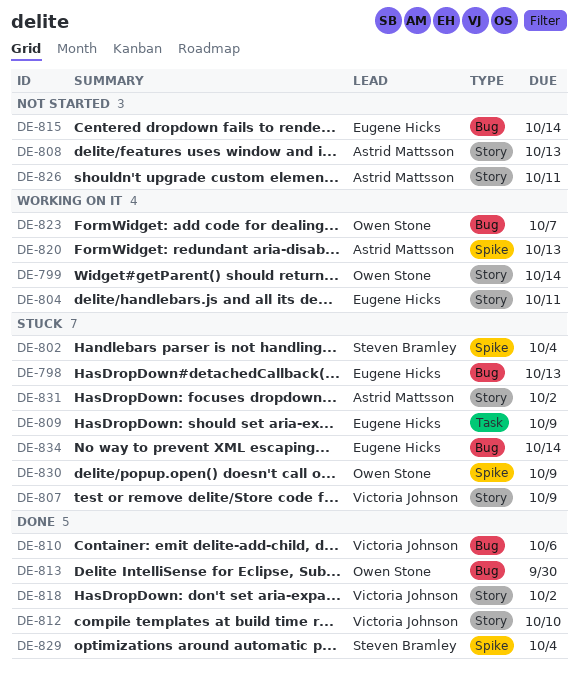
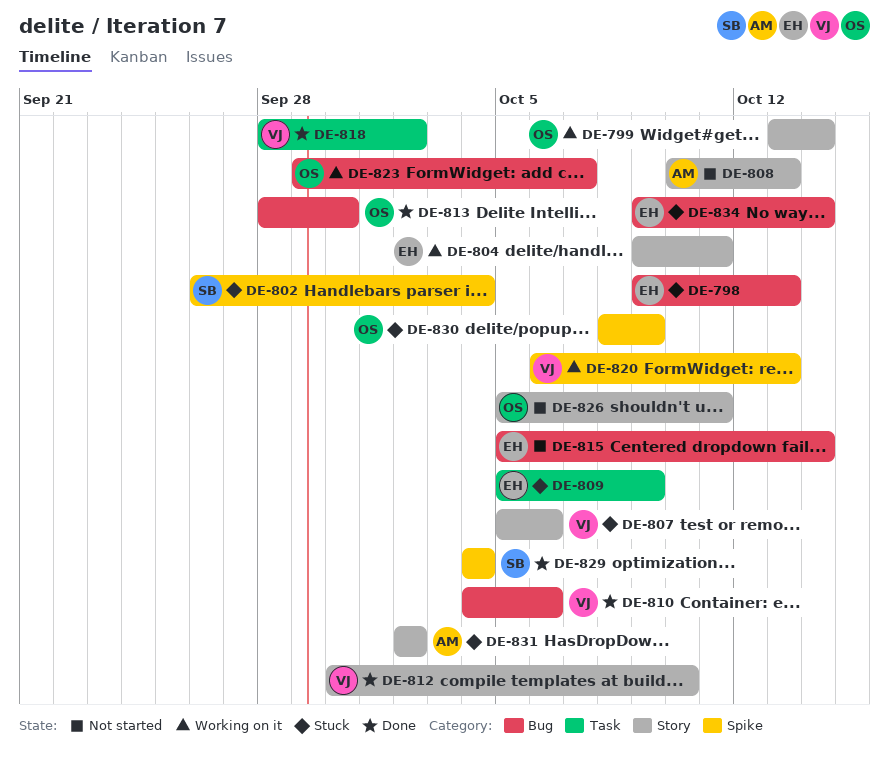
DE-807, due: Oct 9 -> Oct 6
DE-818, label: Story -> Task
DE-820, owner: Astrid Mattsson -> Victoria Johnson
DE-826, owner: Astrid Mattsson -> Owen Stone

